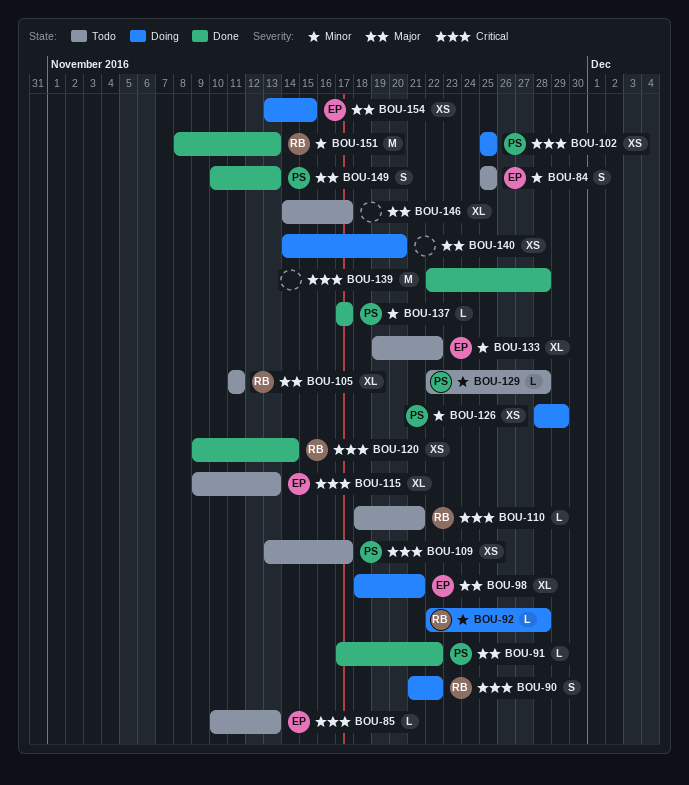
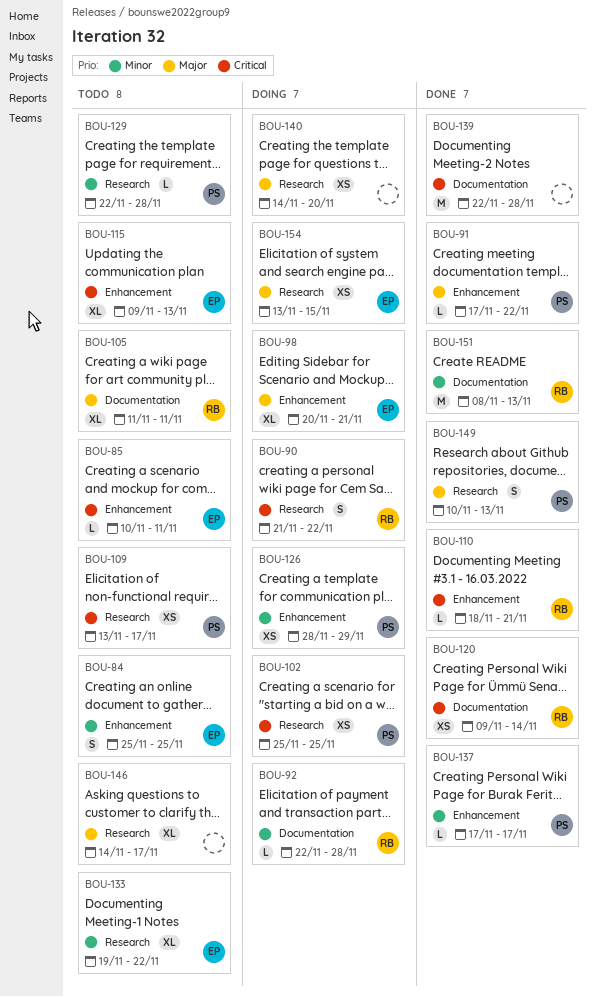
BOU-85, due: Nov 13 -> Nov 11
BOU-98, start: Nov 18 -> Nov 20
BOU-110, status: Todo -> Done

